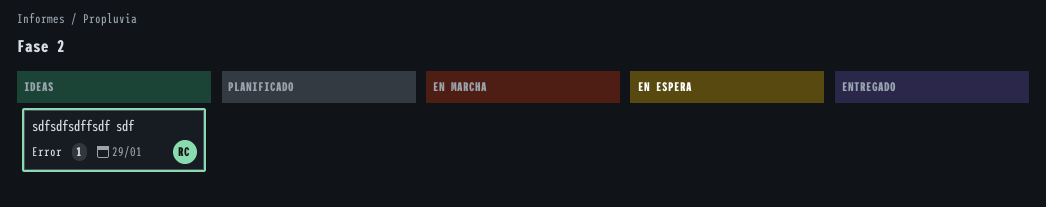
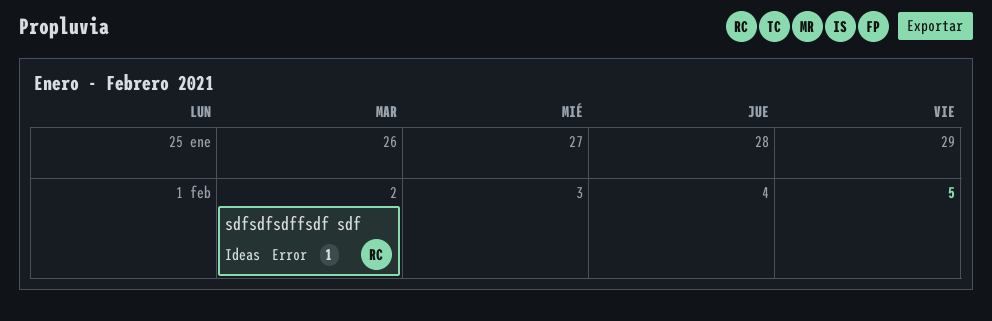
sdfsdfsdffsdf sdf, due: Jan 29 -> Feb 2

